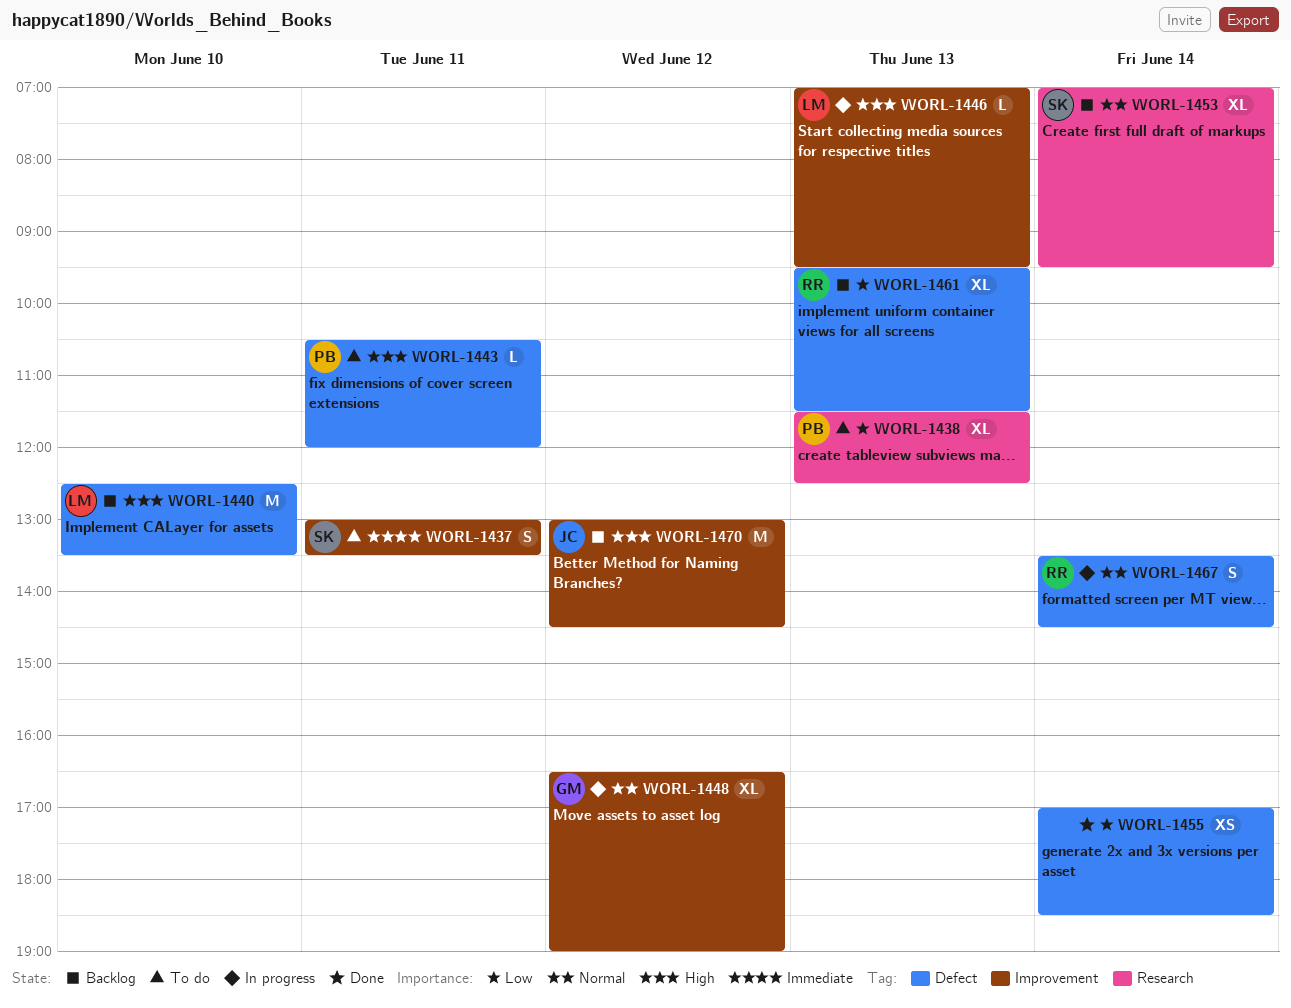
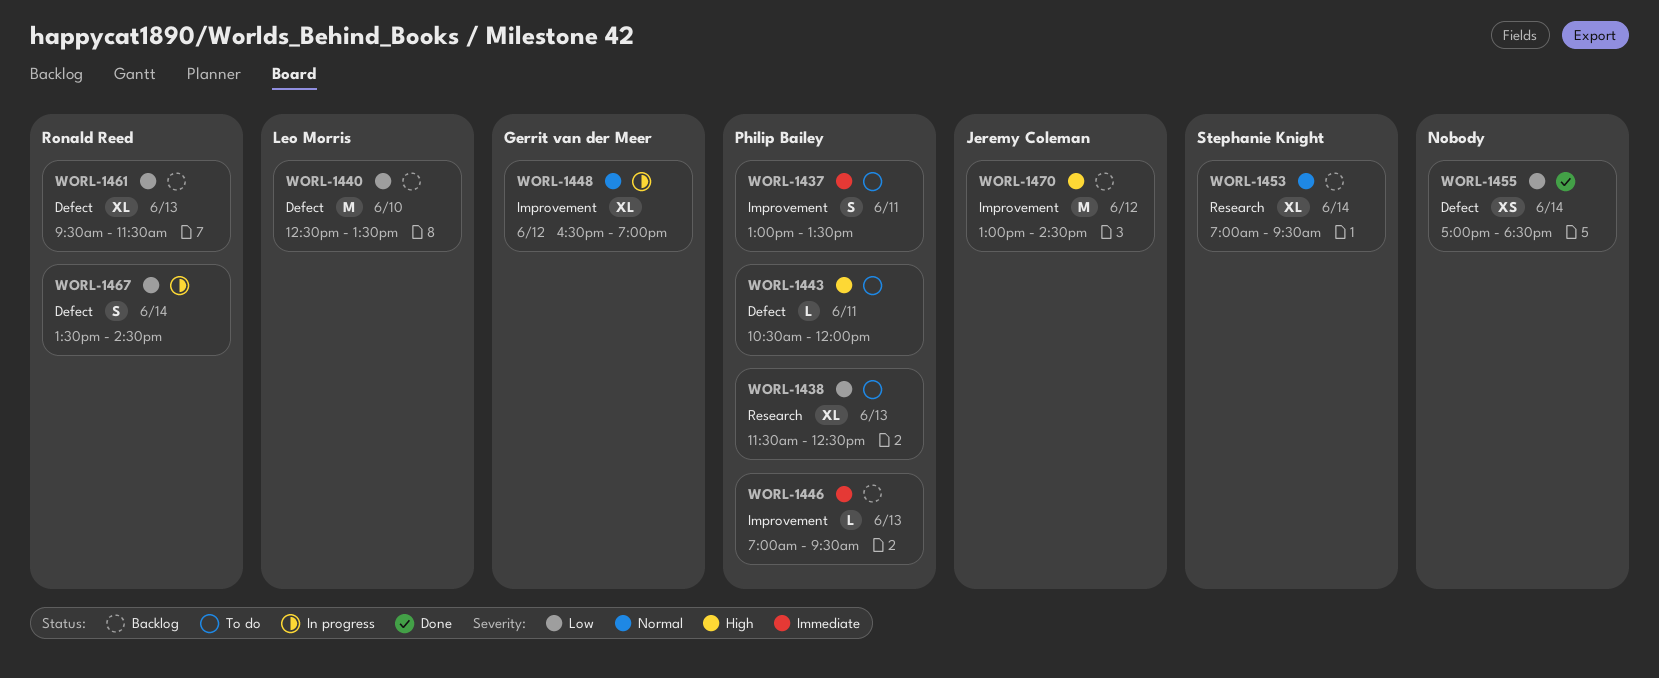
WORL-1437, owner: Stephanie Knight -> Philip Bailey
WORL-1440, priority: High -> Low
WORL-1446, status: In progress -> Backlog
WORL-1446, owner: Leo Morris -> Philip Bailey
WORL-1446, priority: High -> Immediate
WORL-1467, priority: Normal -> Low

